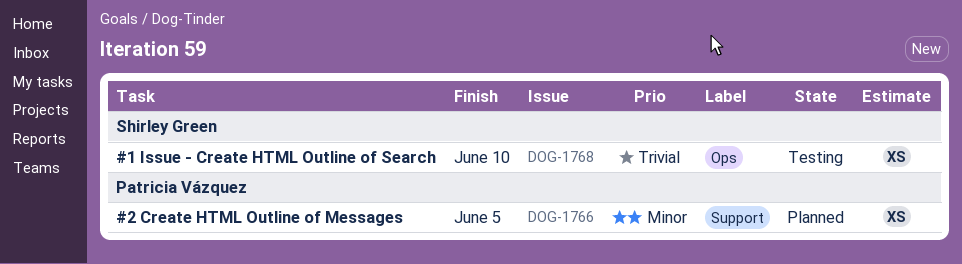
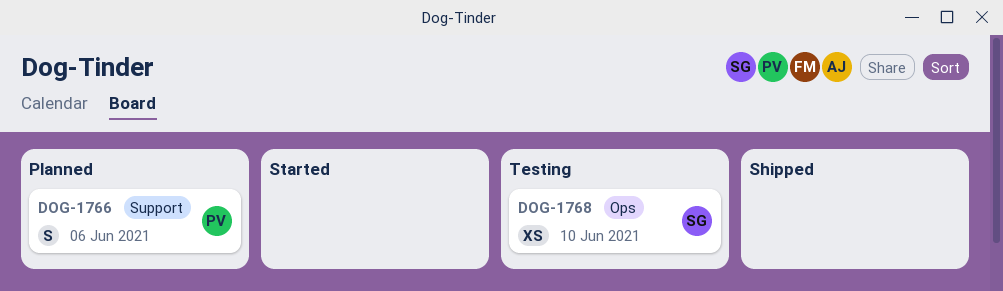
DOG-1766, estimate: XS -> S
DOG-1766, due: Jun 5 -> Jun 6

